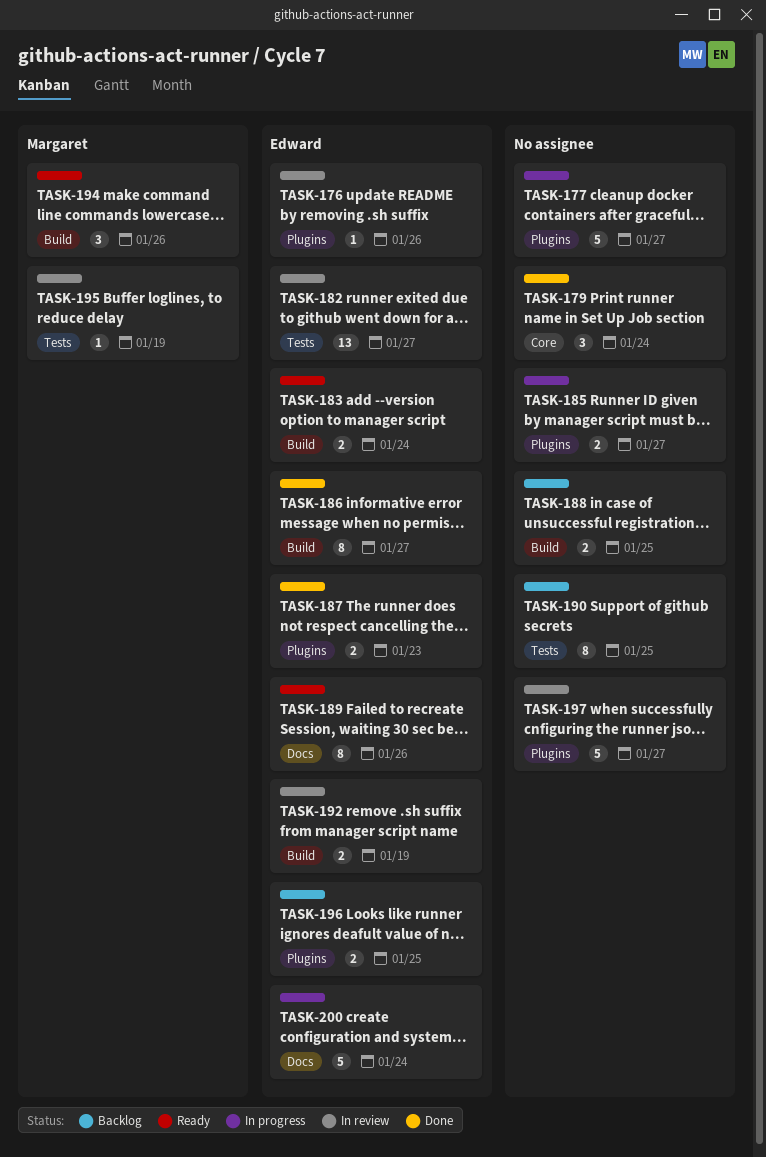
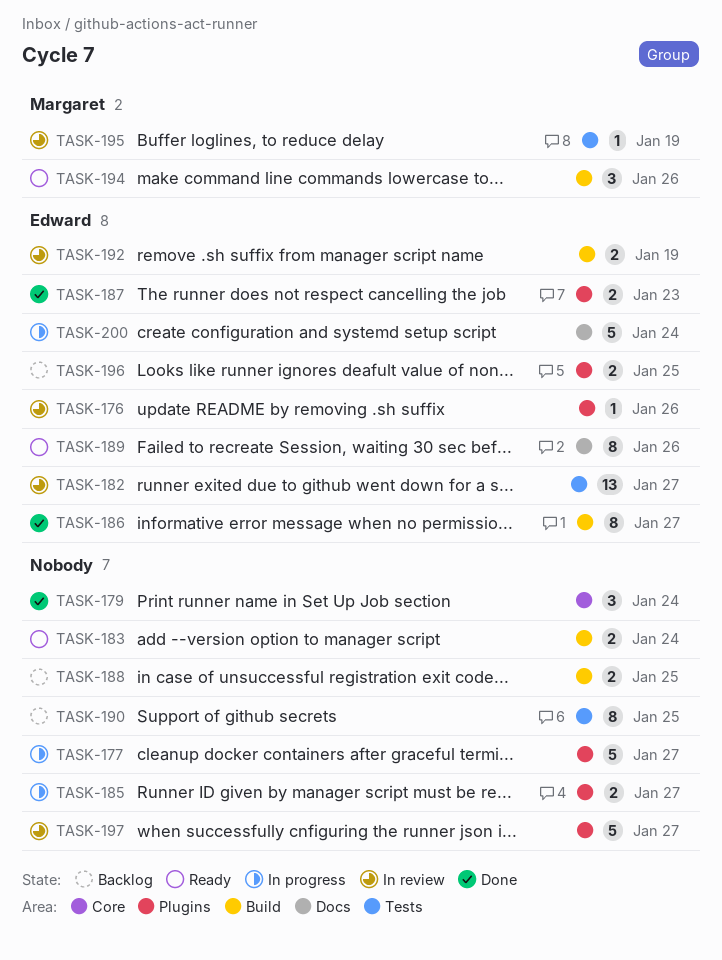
TASK-183, owner: Edward -> none

